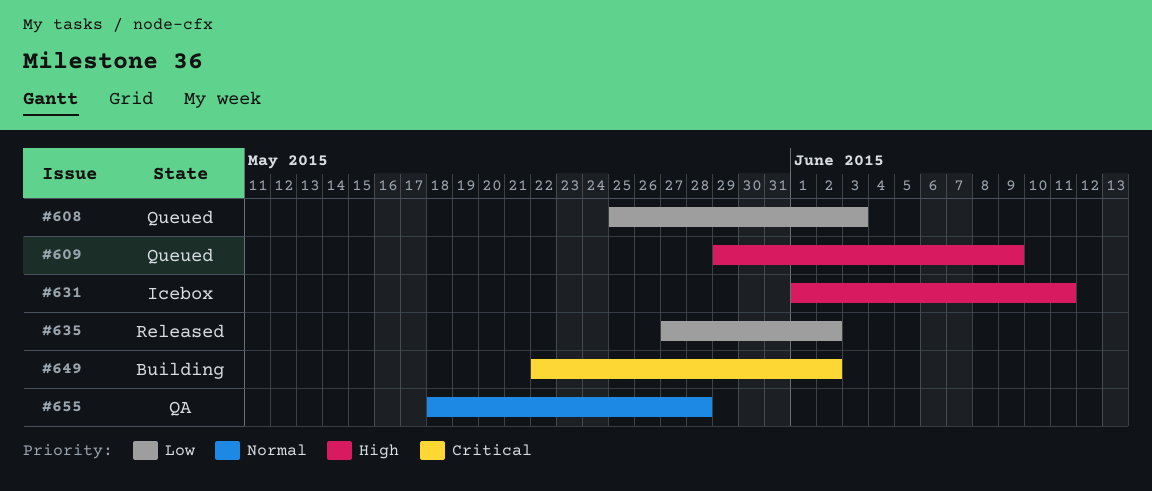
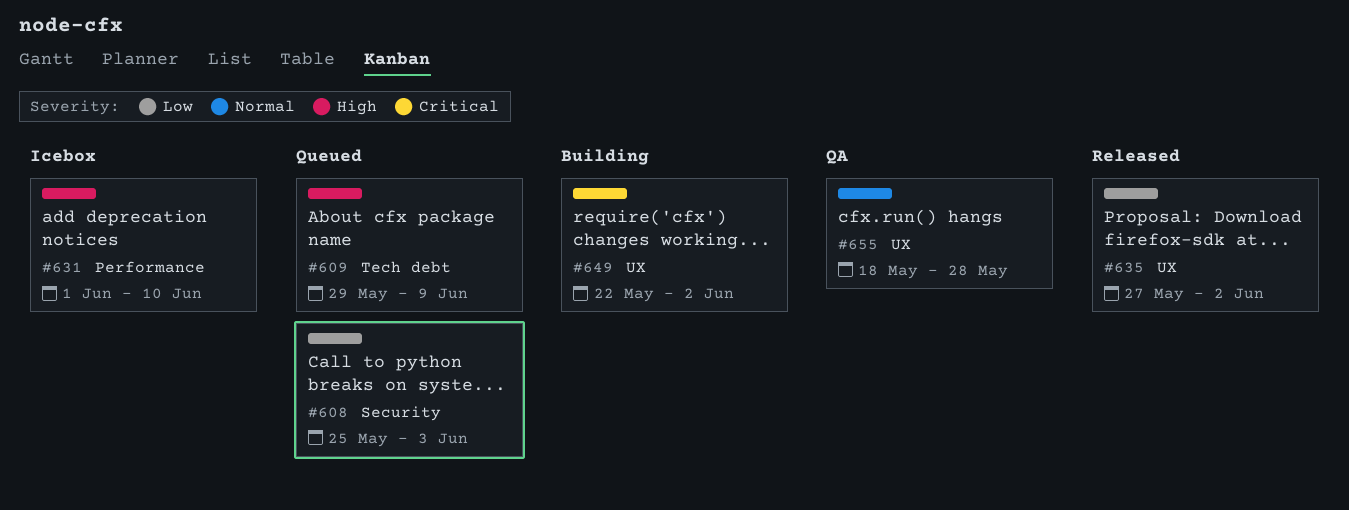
#631, due: Jun 11 -> Jun 10

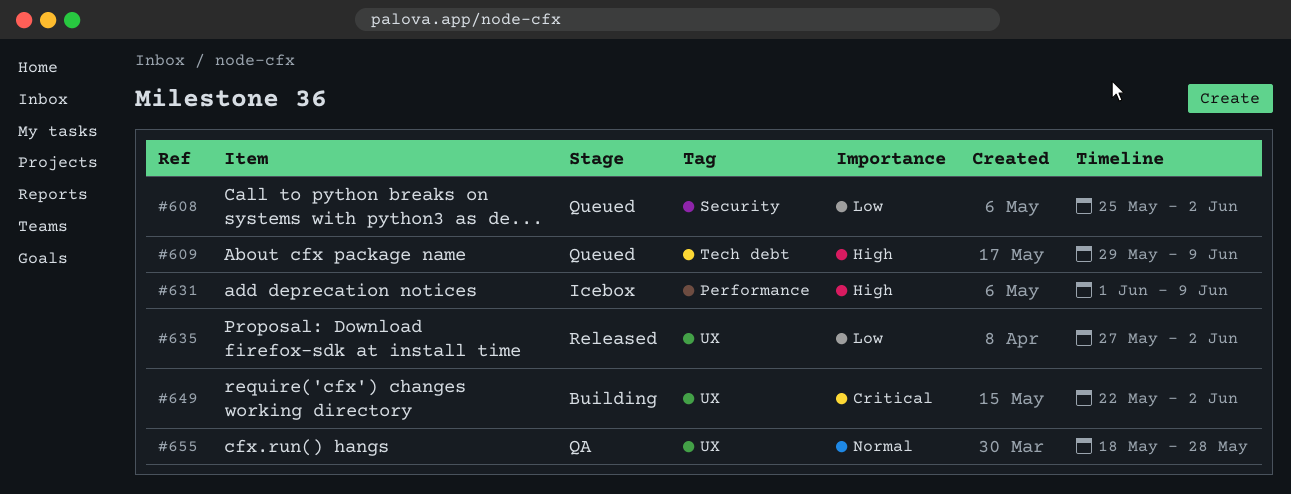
#608, due: Jun 3 -> Jun 2
#631, due: Jun 10 -> Jun 9

